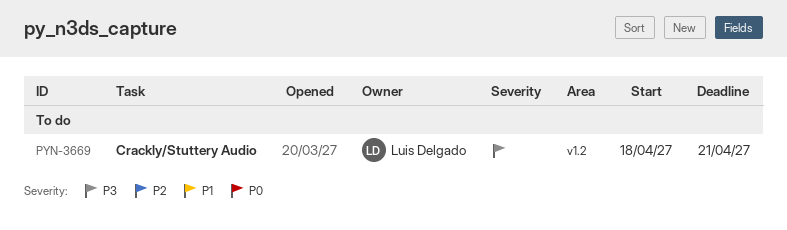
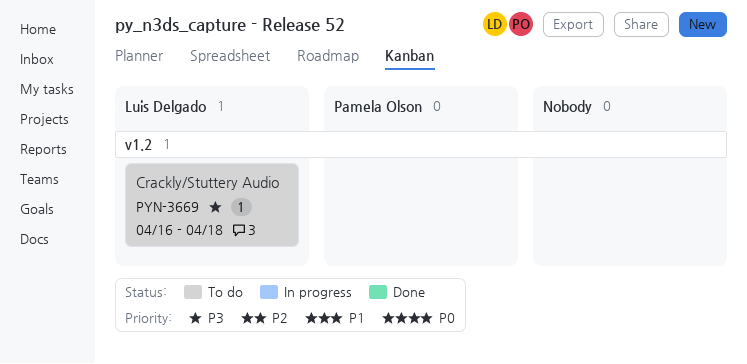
PYN-3669, start: Apr 18 -> Apr 16
PYN-3669, due: Apr 21 -> Apr 18

